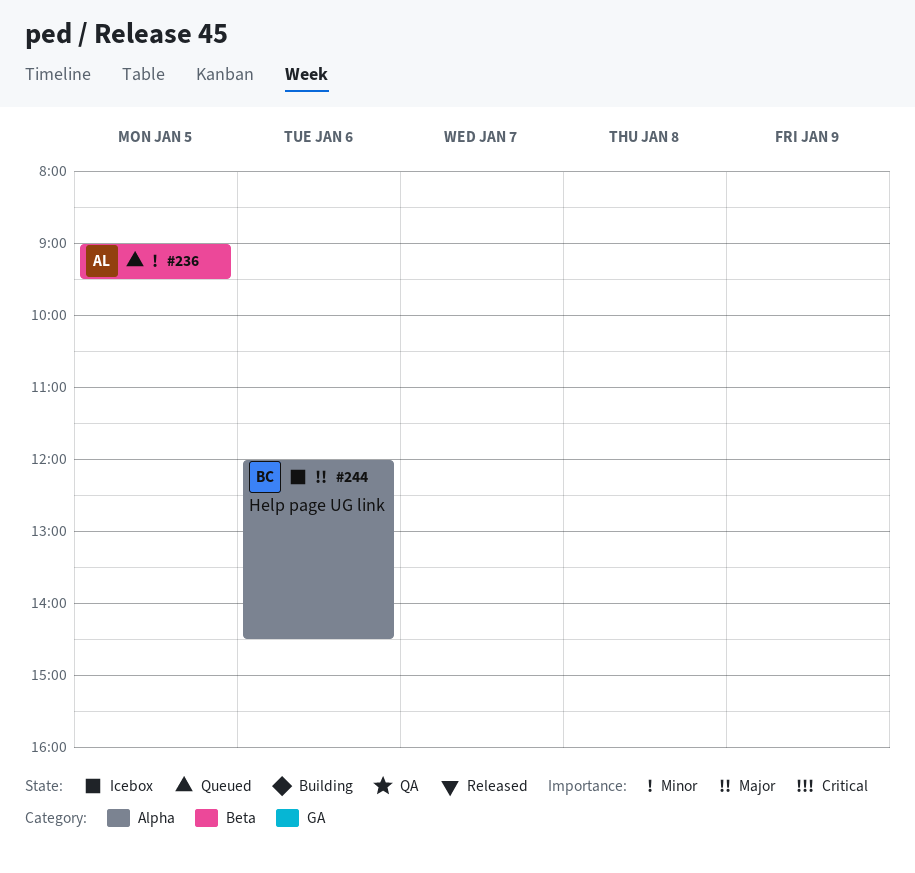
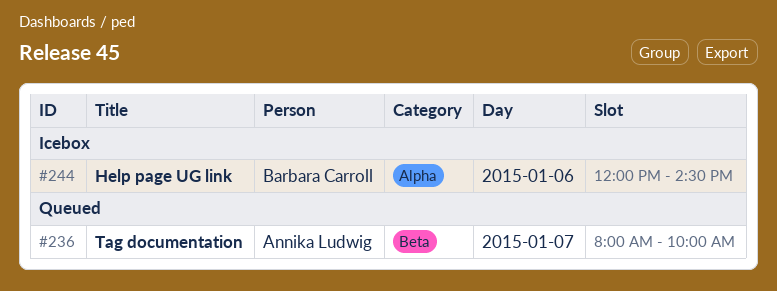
#236, day: Jan 5 -> Jan 7
#236, begins: 09:00 -> 08:00
#236, ends: 09:30 -> 10:00

